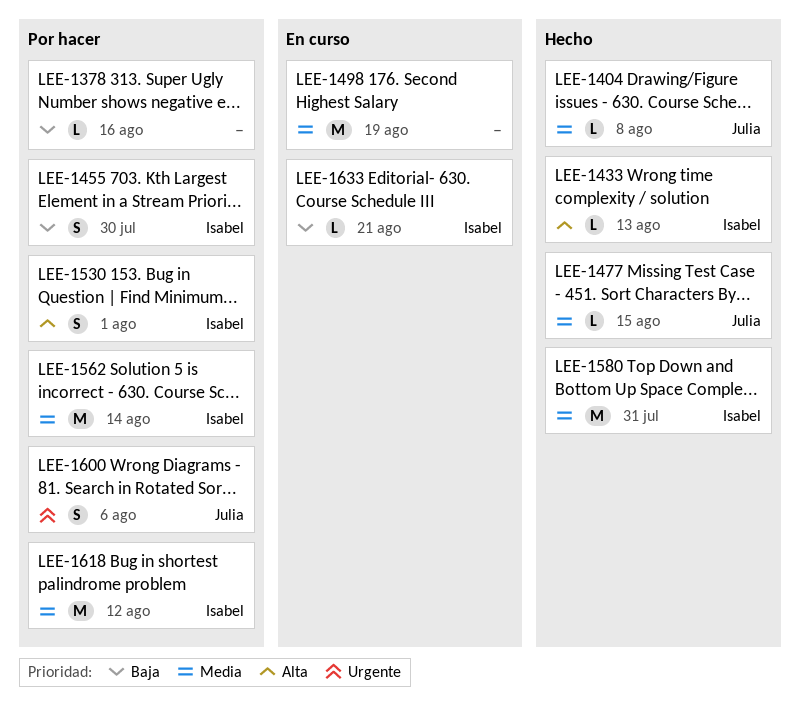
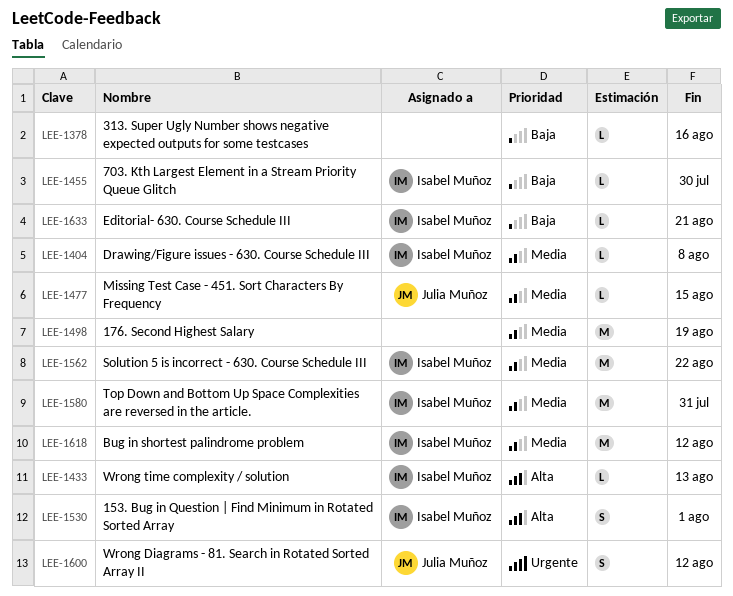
LEE-1404, owner: Julia Muñoz -> Isabel Muñoz
LEE-1455, estimate: S -> L
LEE-1562, due: Aug 14 -> Aug 22
LEE-1600, due: Aug 6 -> Aug 12

